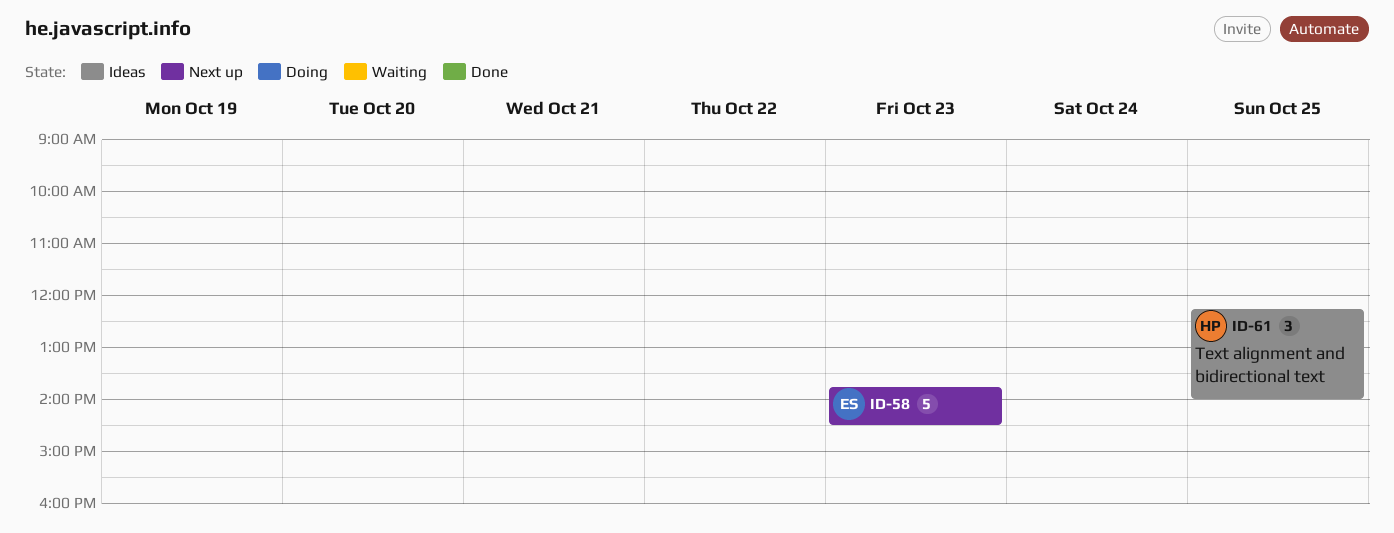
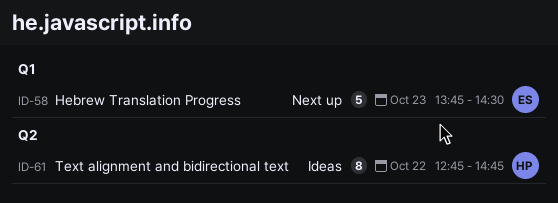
ID-61, estimate: 3 -> 8
ID-61, day: Oct 25 -> Oct 22
ID-61, begins: 12:15 -> 12:45
ID-61, ends: 14:00 -> 14:45

